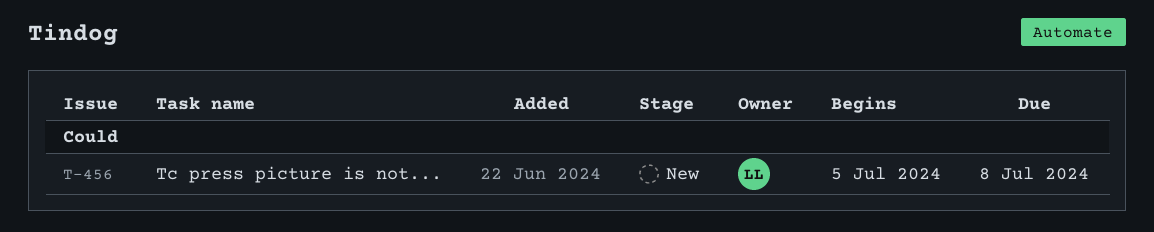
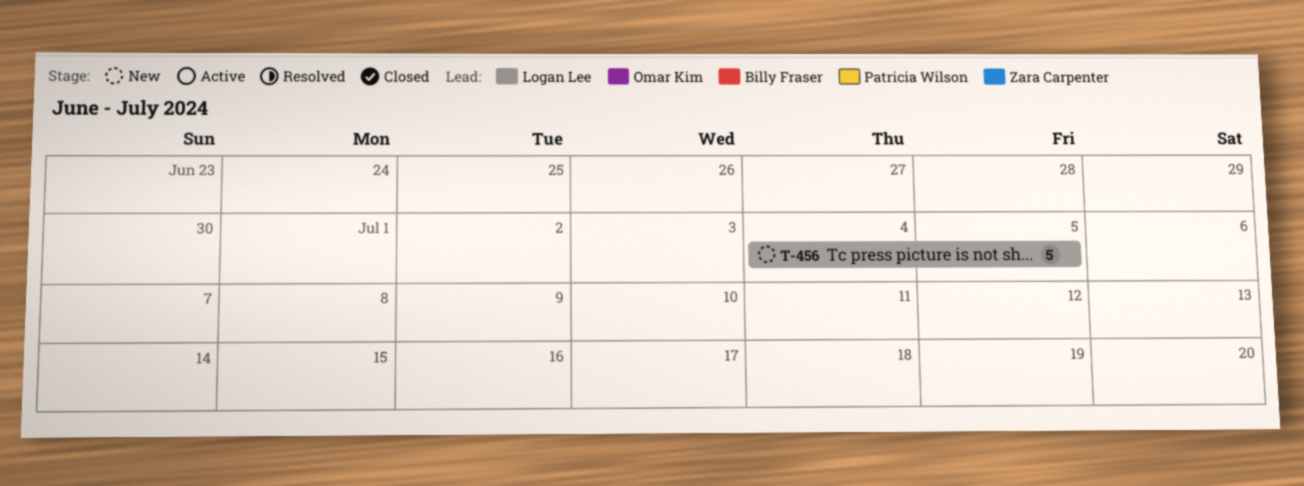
T-456, start: Jul 5 -> Jul 4
T-456, due: Jul 8 -> Jul 5

